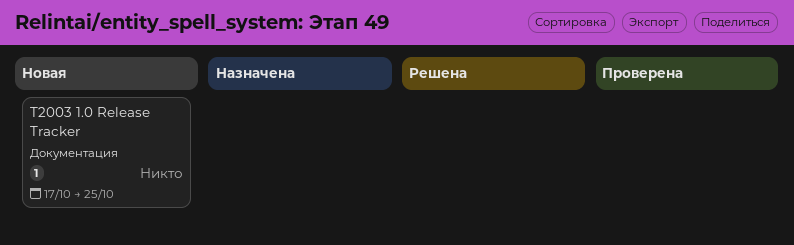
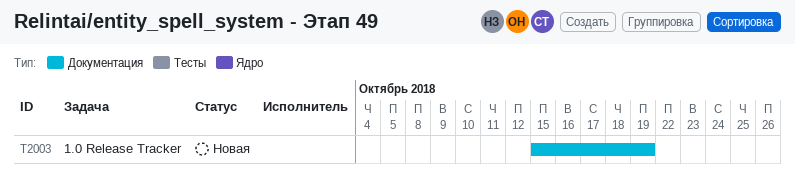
T2003, start: Oct 17 -> Oct 15
T2003, due: Oct 25 -> Oct 19

